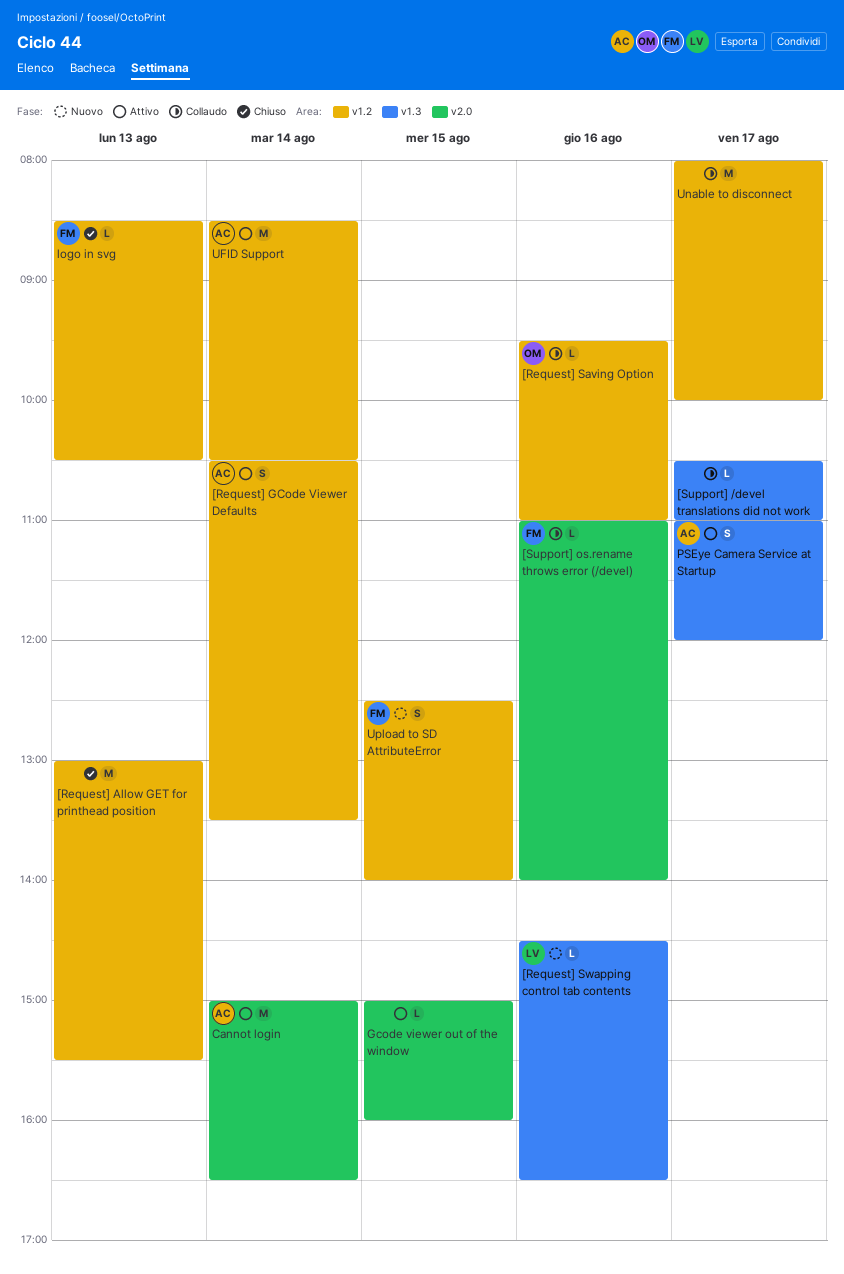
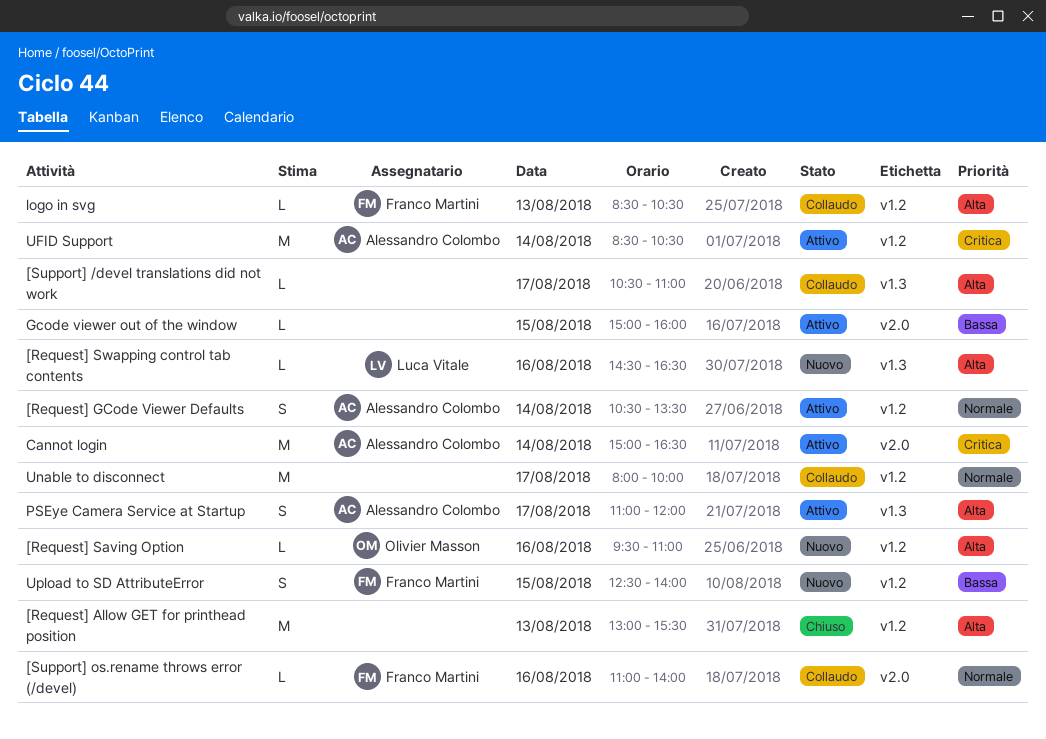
[Request] Saving Option, status: Collaudo -> Nuovo
logo in svg, status: Chiuso -> Collaudo

